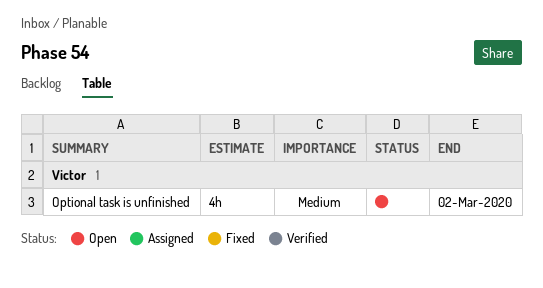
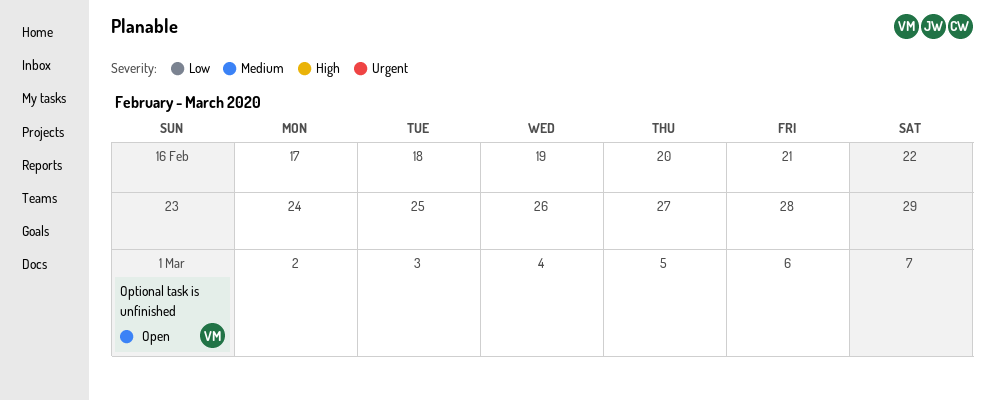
Optional task is unfinished, due: Mar 2 -> Mar 1

